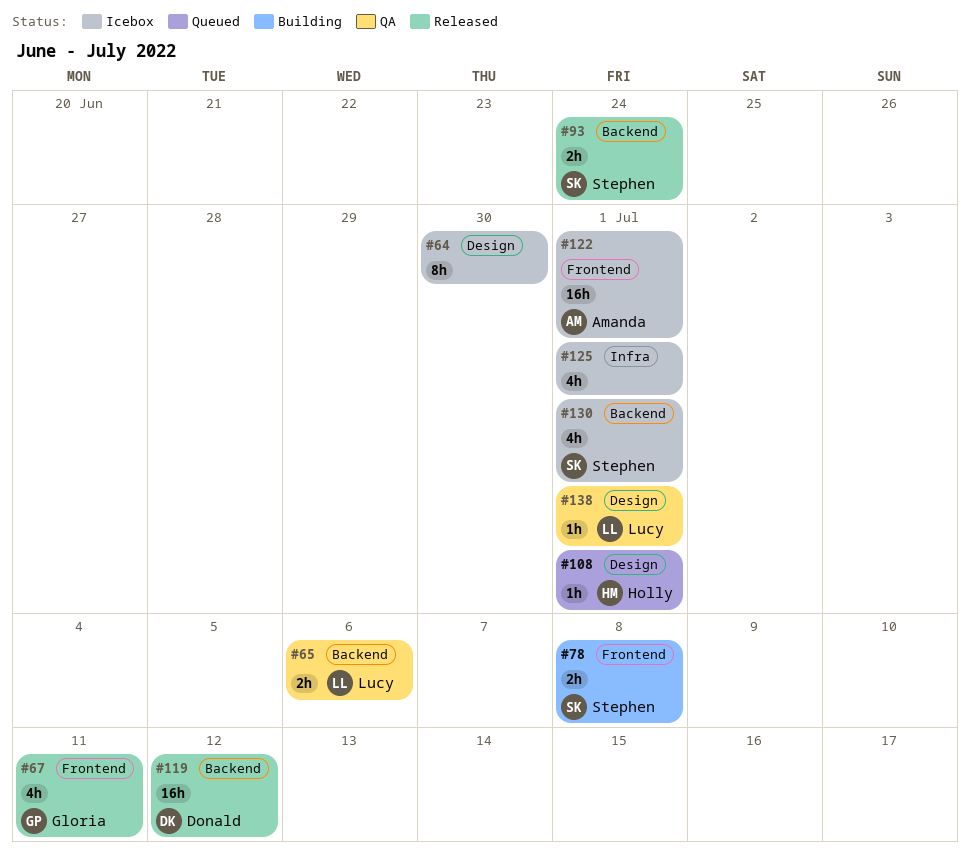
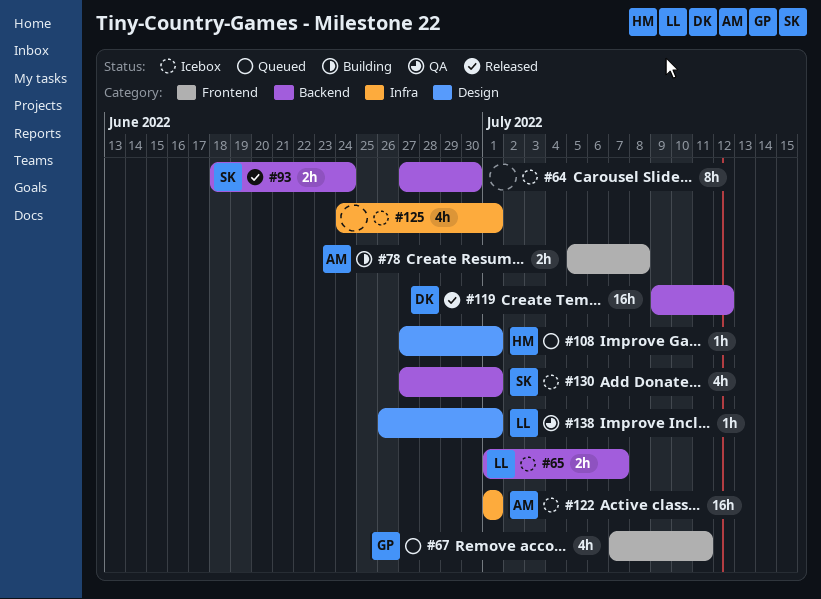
#64, label: Design -> Backend
#65, status: QA -> Icebox
#65, due: Jul 6 -> Jul 7
#67, status: Released -> Queued
#78, owner: Stephen -> Amanda
#122, label: Frontend -> Infra

